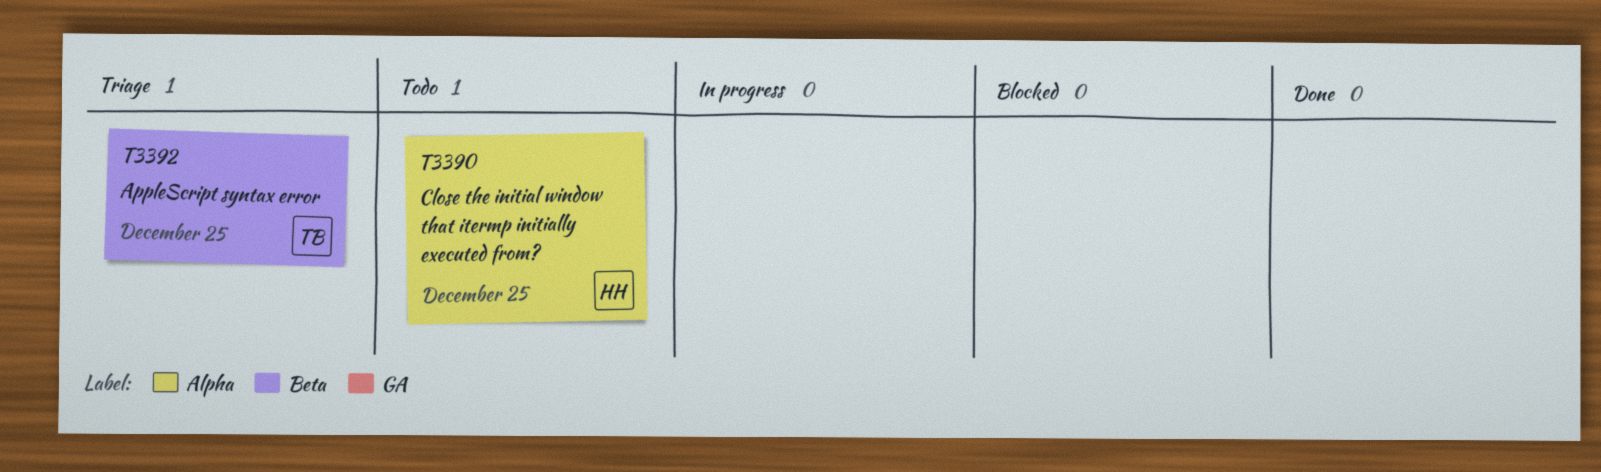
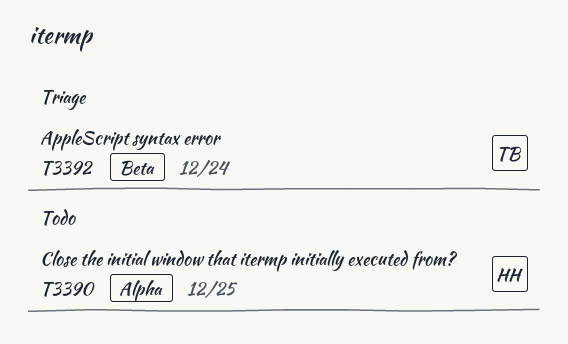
T3392, due: Dec 25 -> Dec 24

